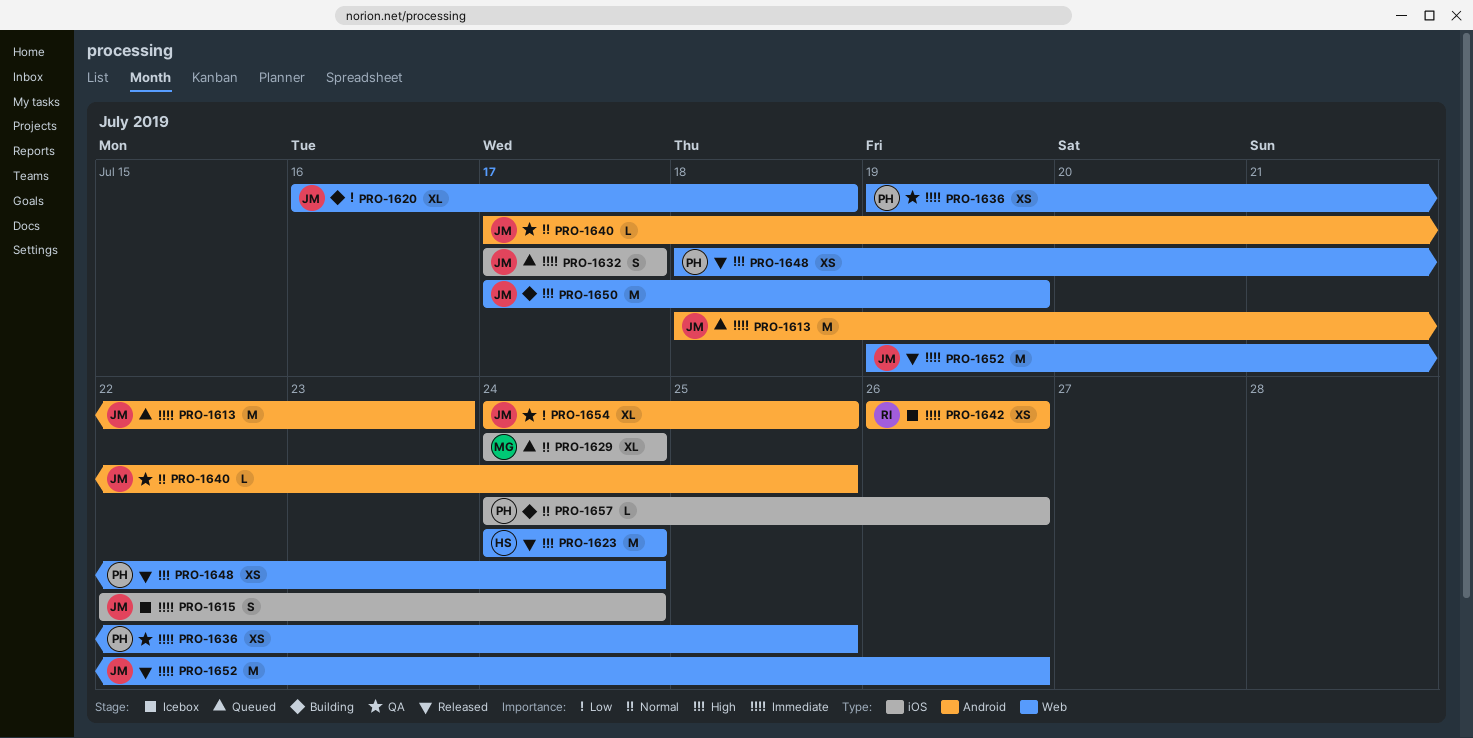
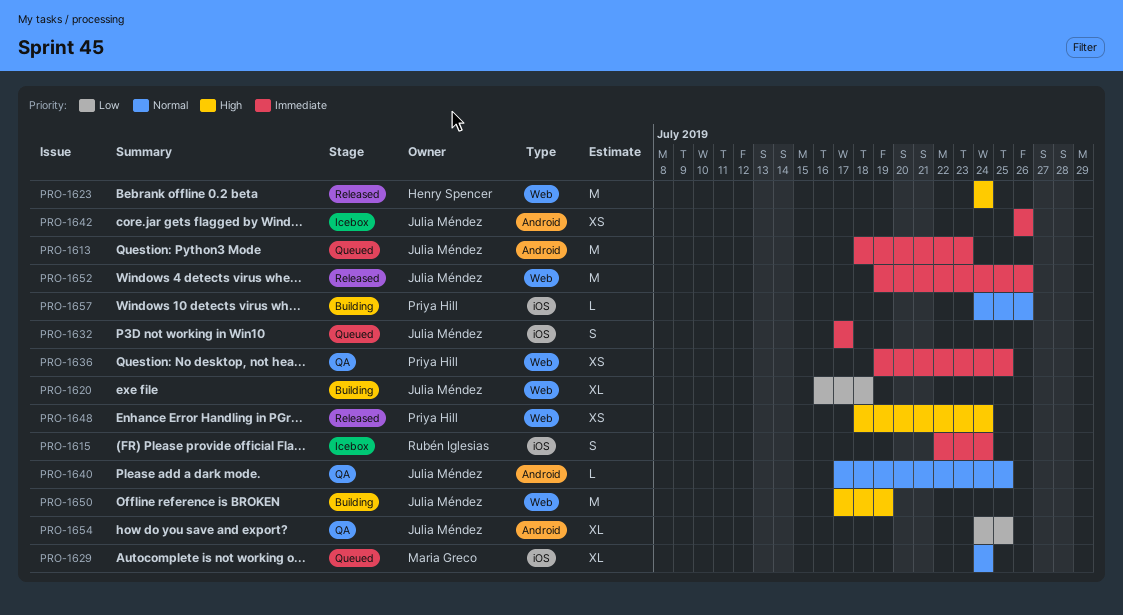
PRO-1615, owner: Julia Méndez -> Rubén Iglesias
PRO-1642, owner: Rubén Iglesias -> Julia Méndez

